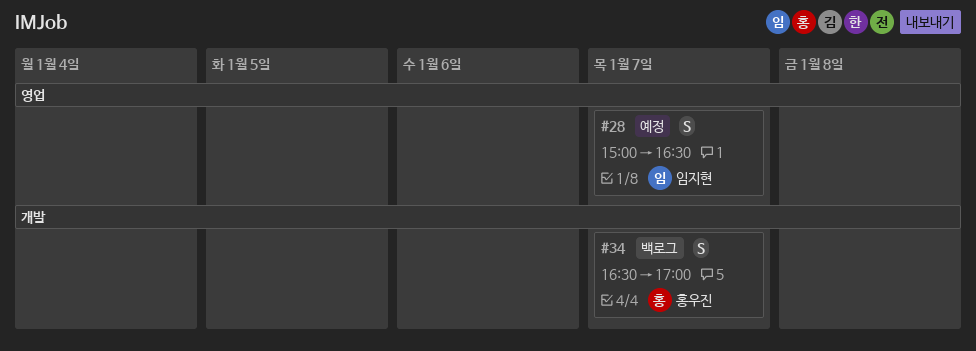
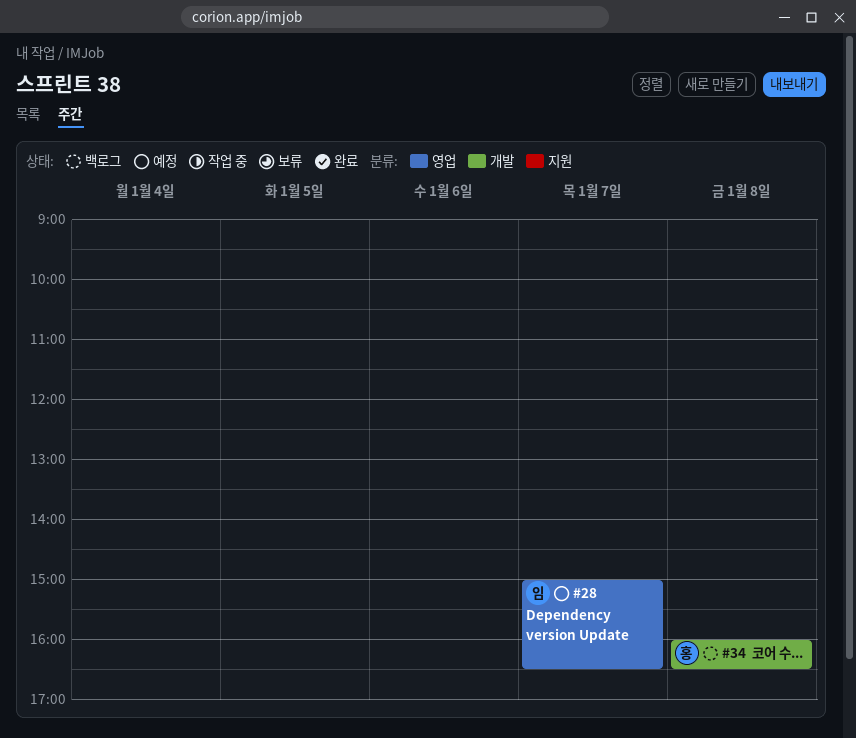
#34, day: Jan 7 -> Jan 8
#34, begins: 16:30 -> 16:00
#34, ends: 17:00 -> 16:30

